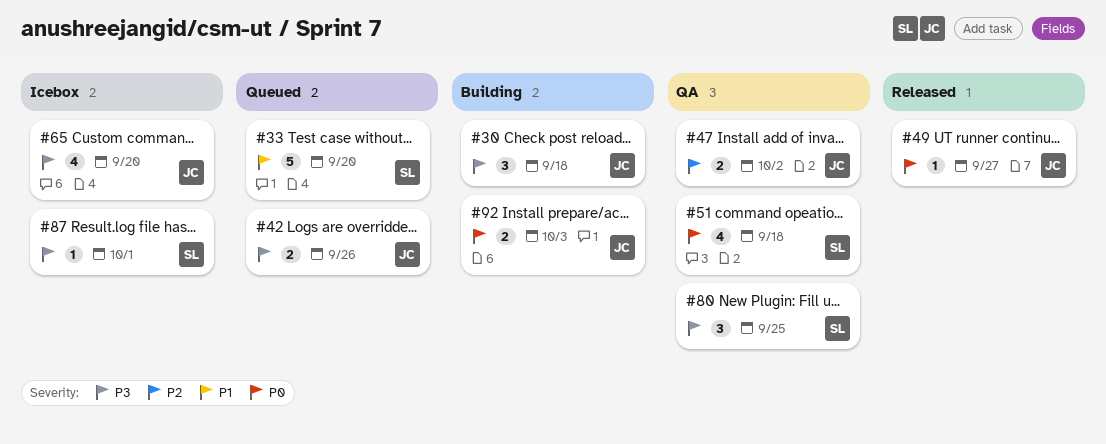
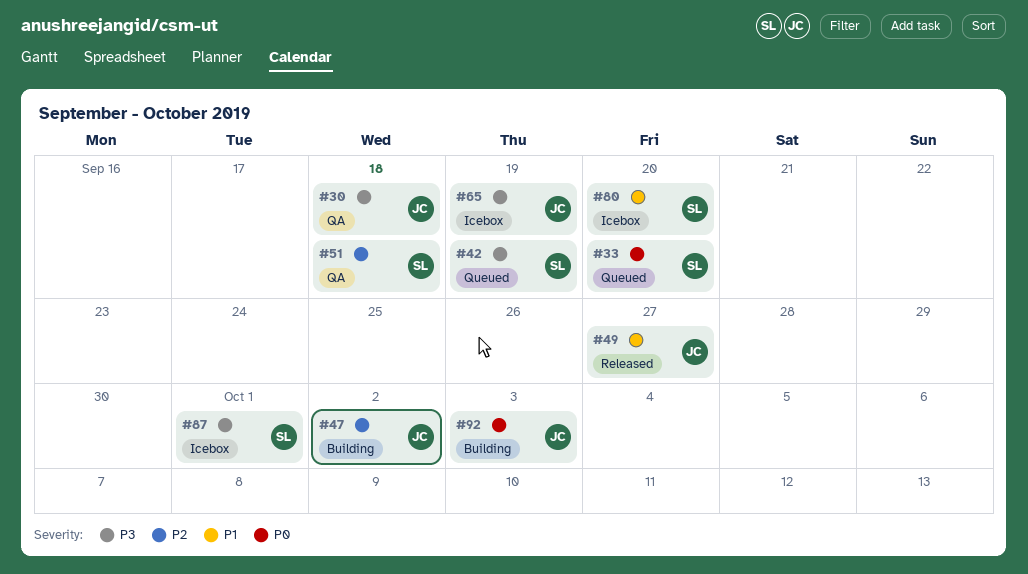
#30, status: Building -> QA
#33, priority: P1 -> P0
#42, owner: JC -> SL
#42, due: Sep 26 -> Sep 19
#47, status: QA -> Building
#49, priority: P0 -> P1
#51, priority: P0 -> P2
#65, due: Sep 20 -> Sep 19
#80, status: QA -> Icebox
#80, priority: P3 -> P1
#80, due: Sep 25 -> Sep 20

